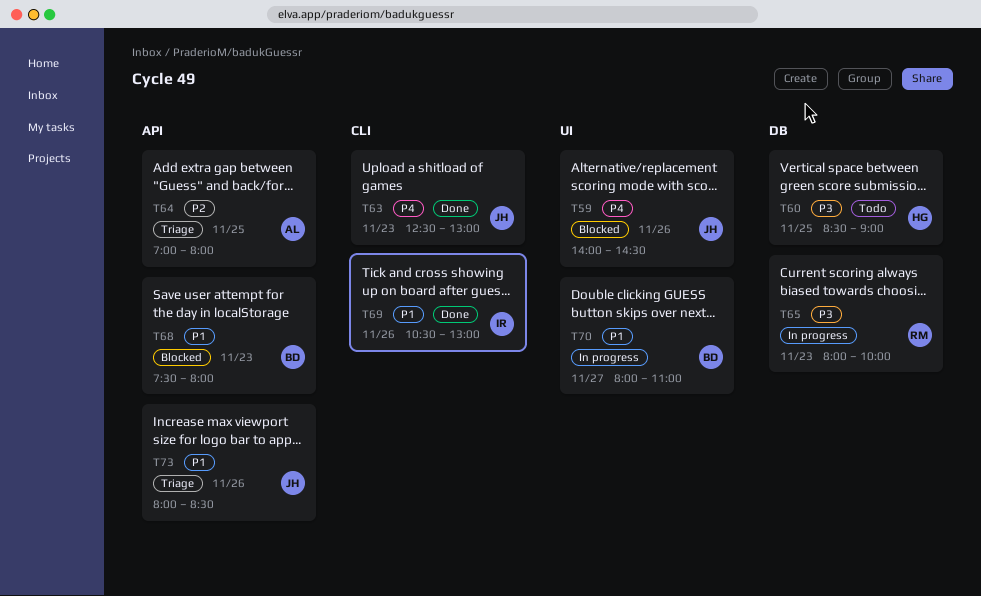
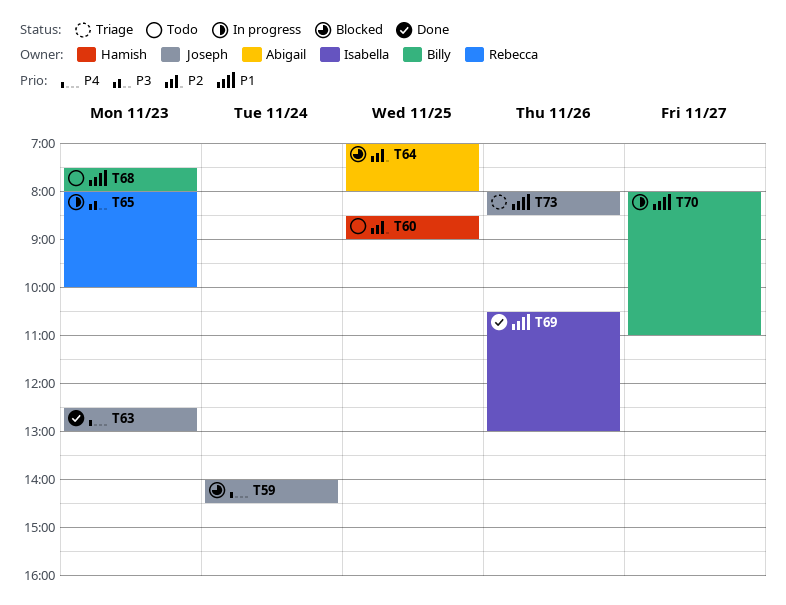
T59, day: Nov 26 -> Nov 24
T60, priority: P3 -> P2
T64, status: Triage -> Blocked
T68, status: Blocked -> Todo

